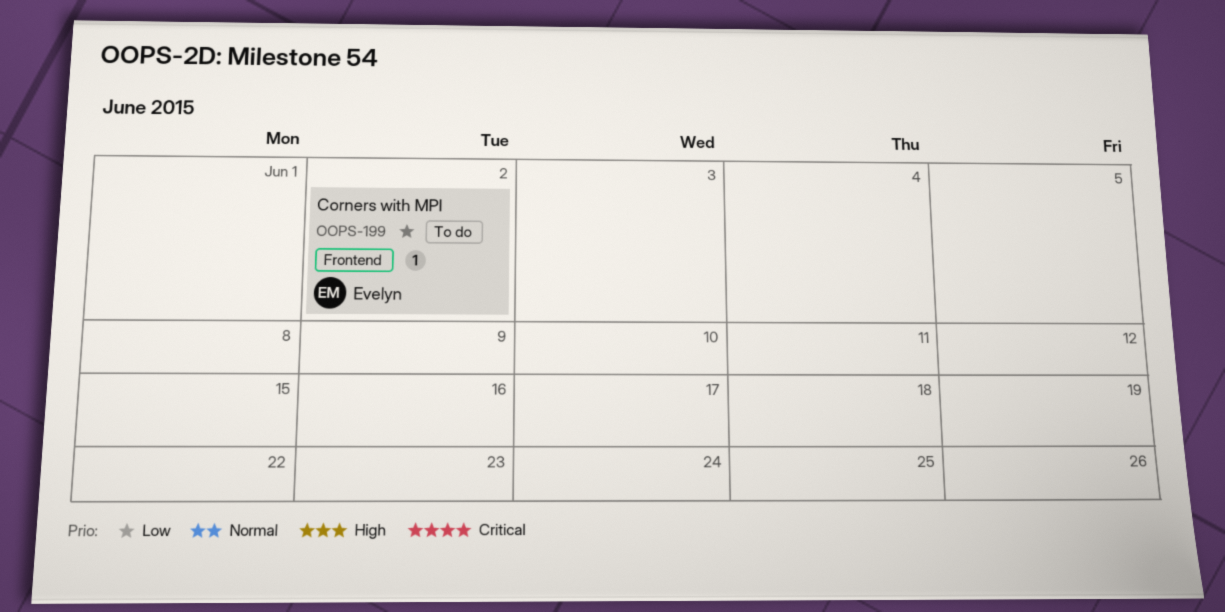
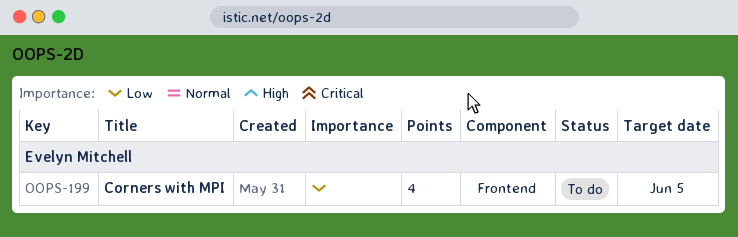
OOPS-199, estimate: 1 -> 4
OOPS-199, due: Jun 2 -> Jun 5

